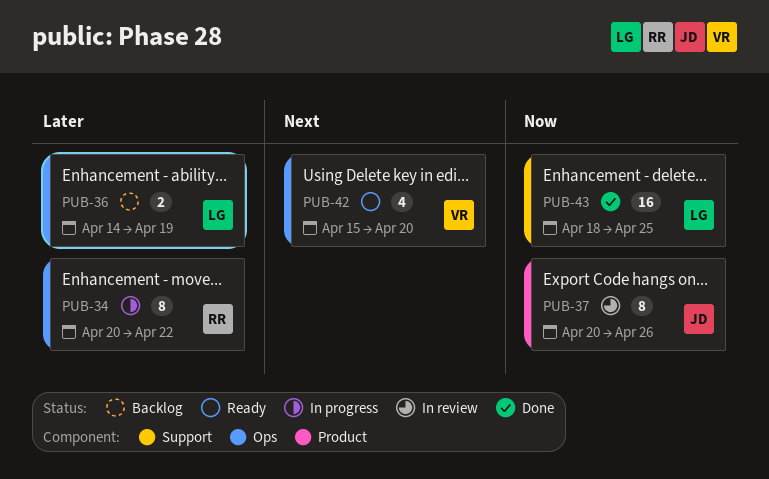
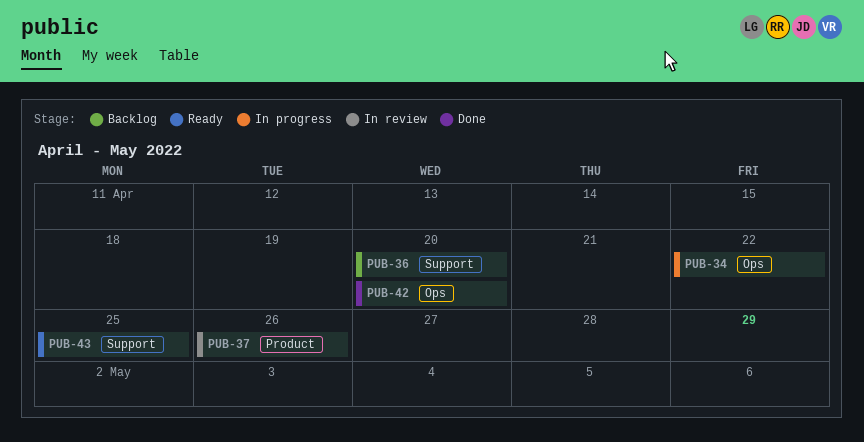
PUB-36, label: Ops -> Support
PUB-36, due: Apr 19 -> Apr 20
PUB-42, status: Ready -> Done
PUB-43, status: Done -> Ready

